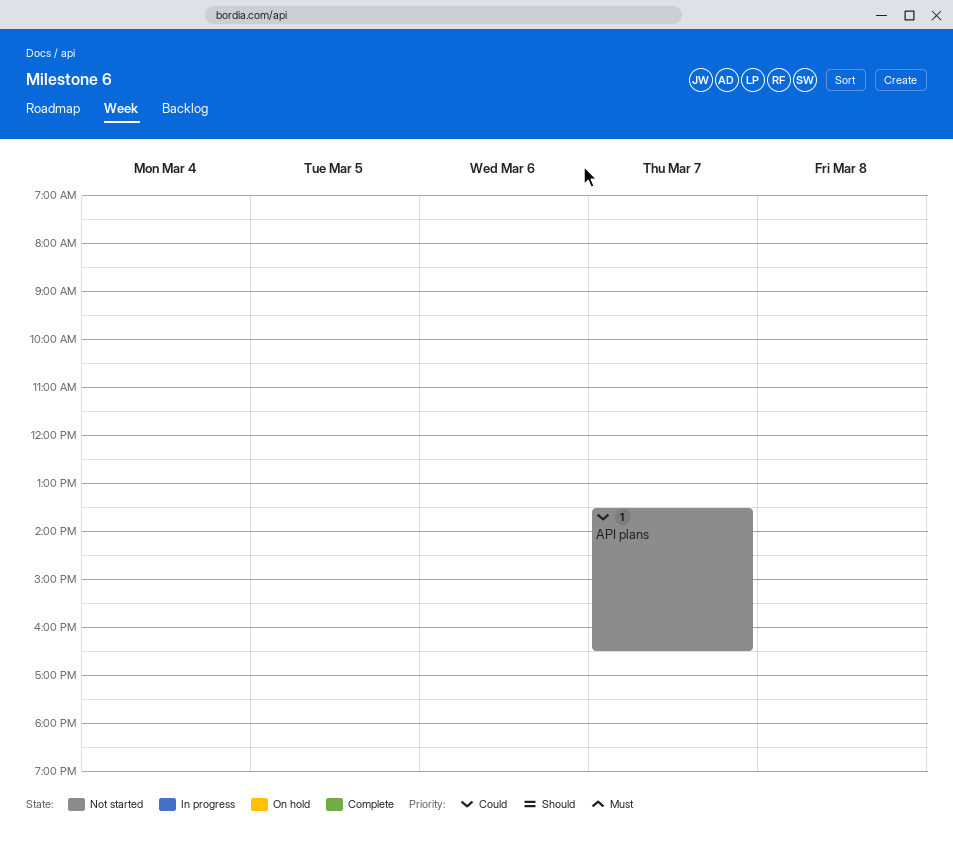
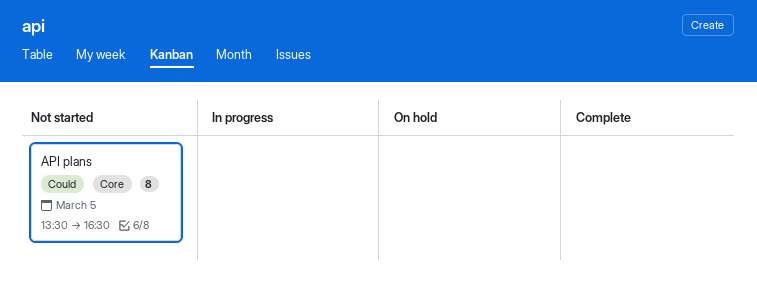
API plans, estimate: 1 -> 8
API plans, day: Mar 7 -> Mar 5

